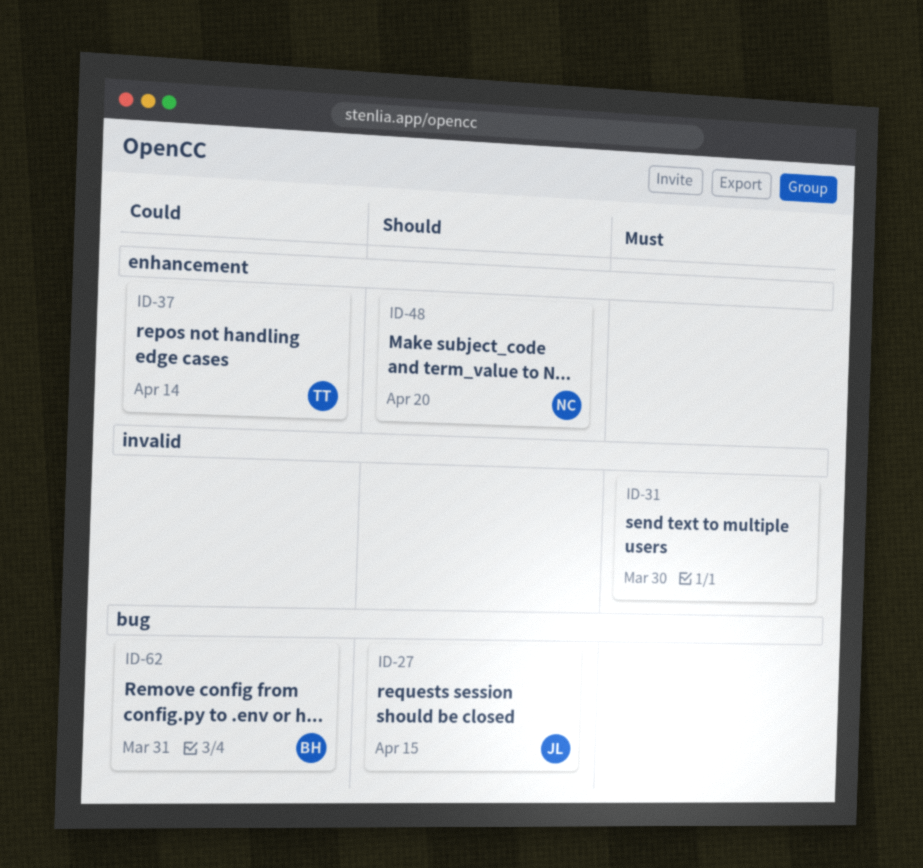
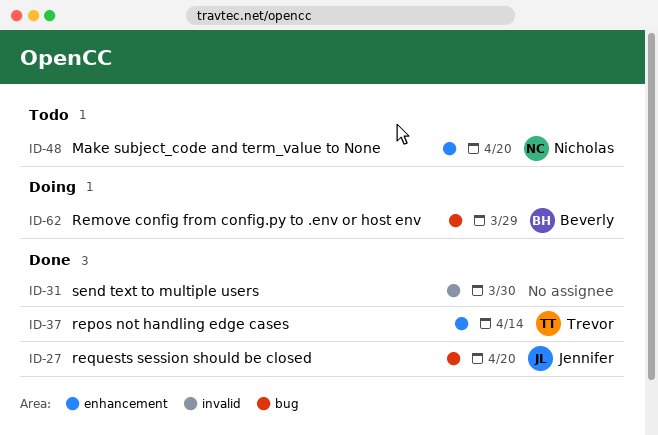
ID-27, due: Apr 15 -> Apr 20
ID-62, due: Mar 31 -> Mar 29

